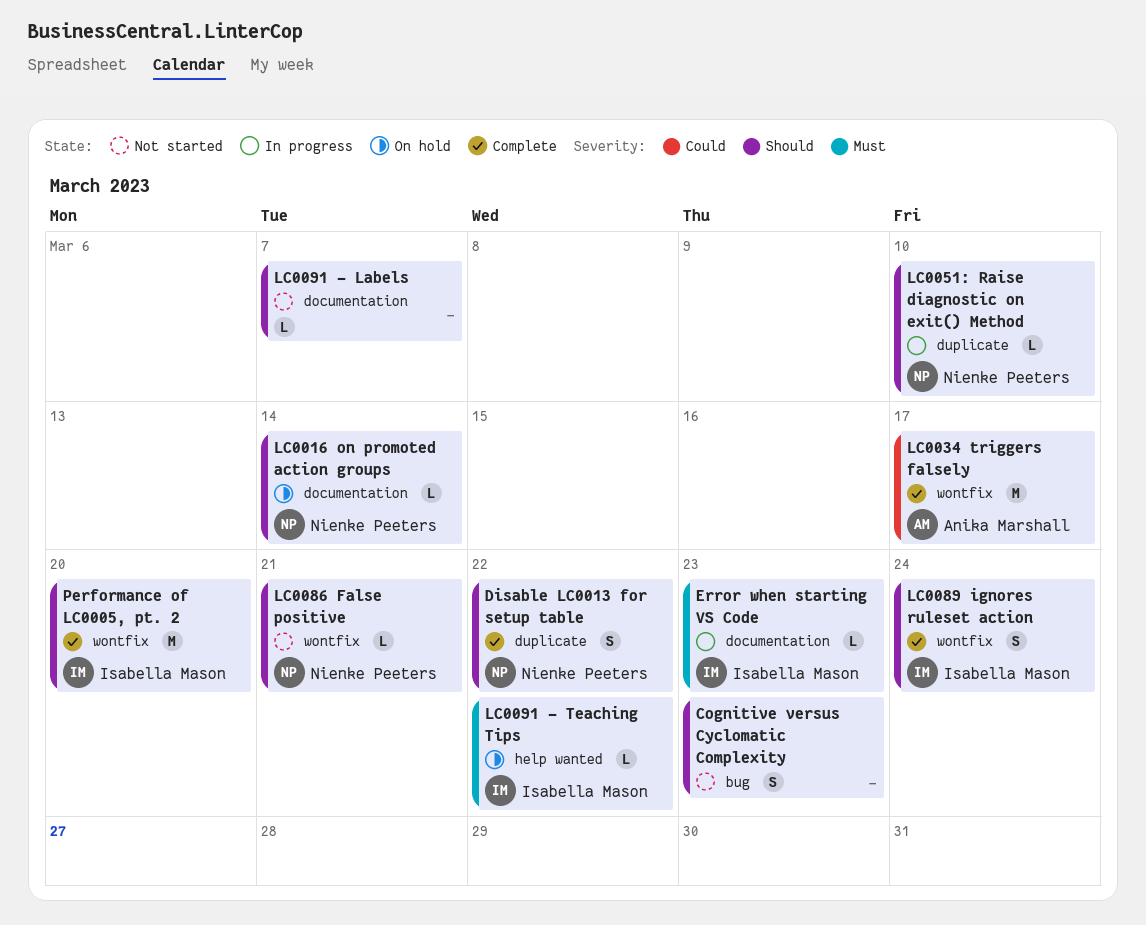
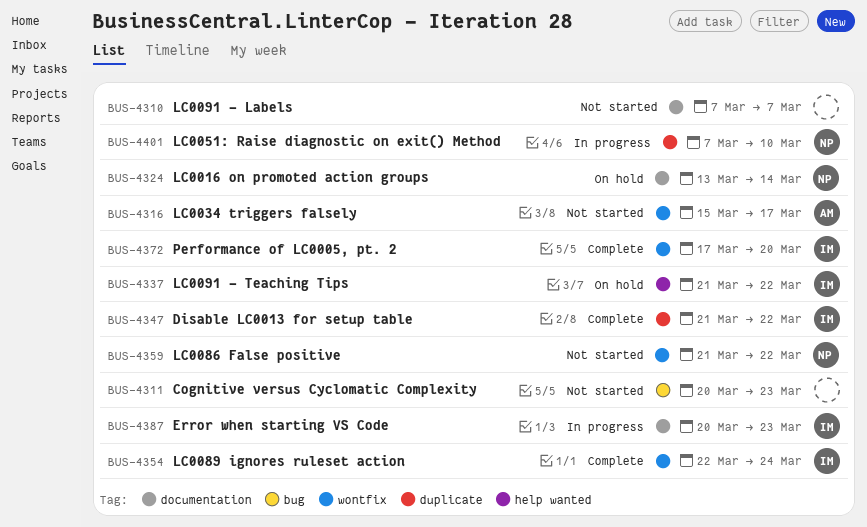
Disable LC0013 for setup table, owner: Nienke Peeters -> Isabella Mason
LC0034 triggers falsely, status: Complete -> Not started
LC0086 False positive, due: Mar 21 -> Mar 22

